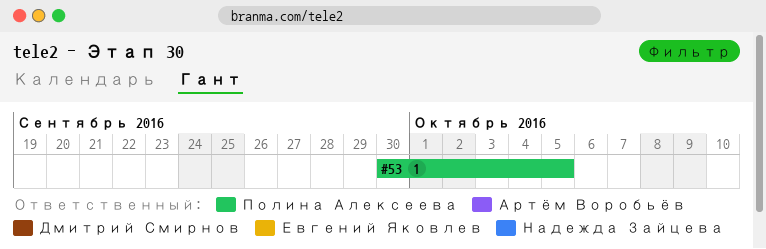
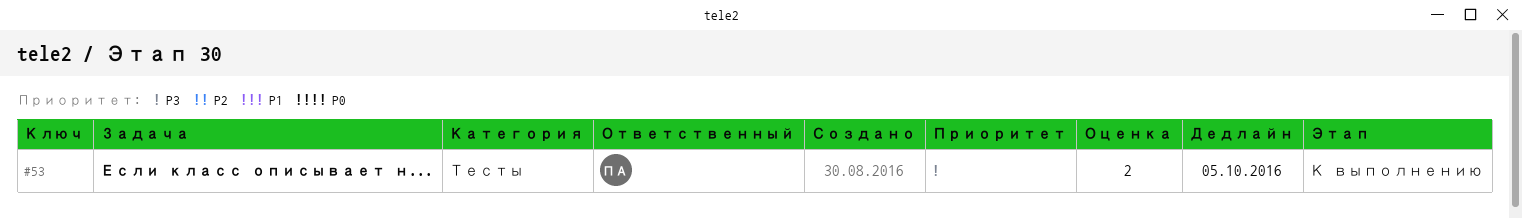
#53, estimate: 1 -> 2

